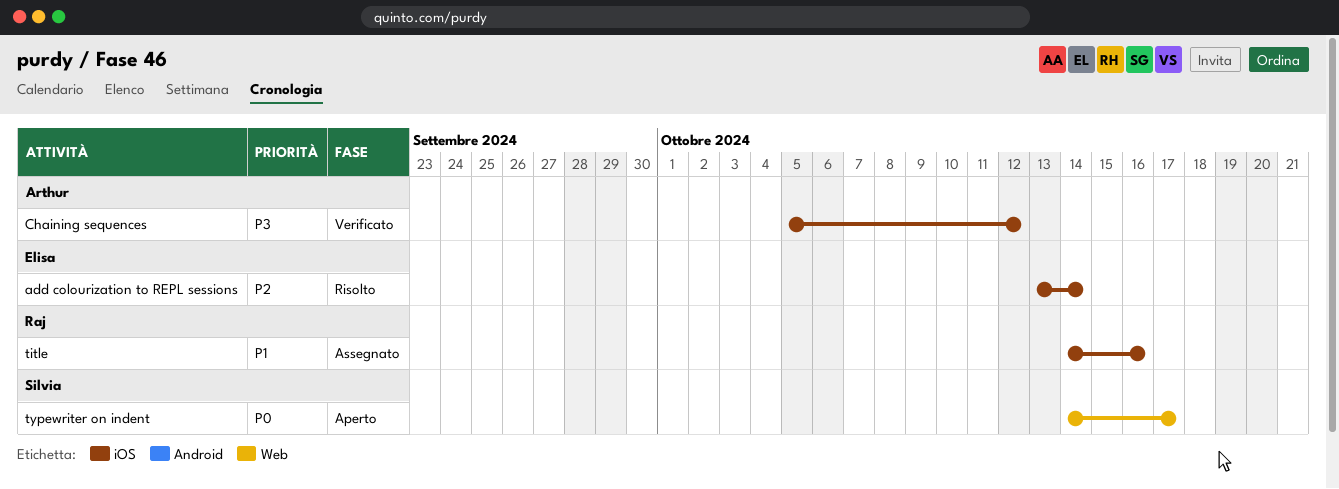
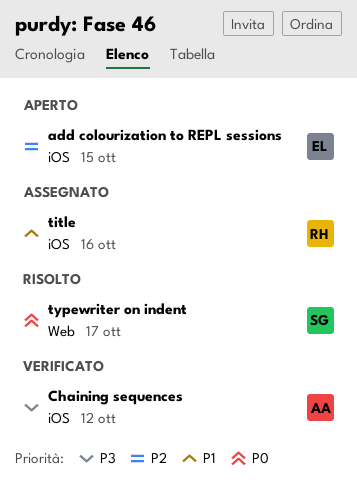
add colourization to REPL sessions, status: Risolto -> Aperto
add colourization to REPL sessions, due: Oct 14 -> Oct 15
typewriter on indent, status: Aperto -> Risolto

